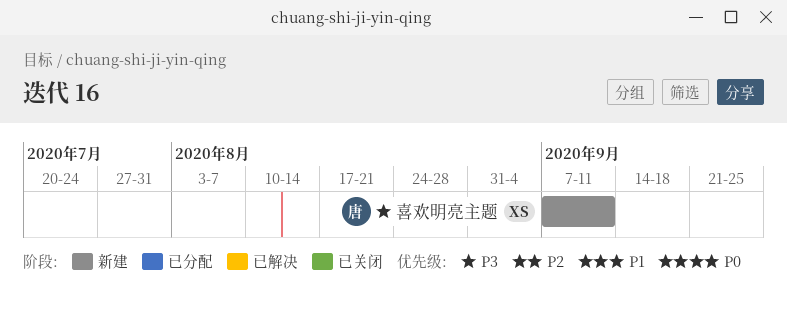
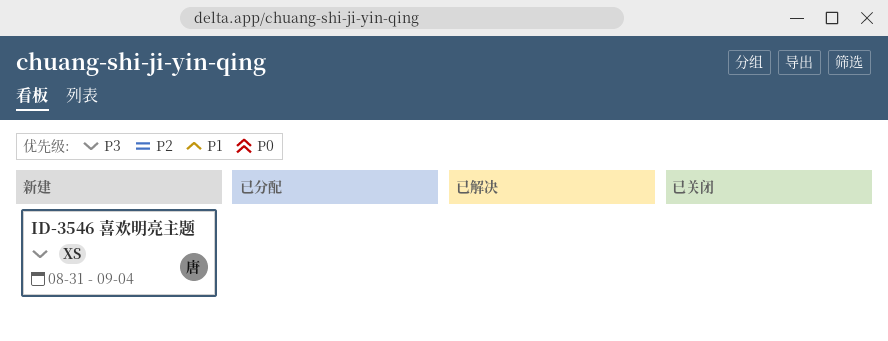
喜欢明亮主题, start: Sep 7 -> Aug 31
喜欢明亮主题, due: Sep 11 -> Sep 4

